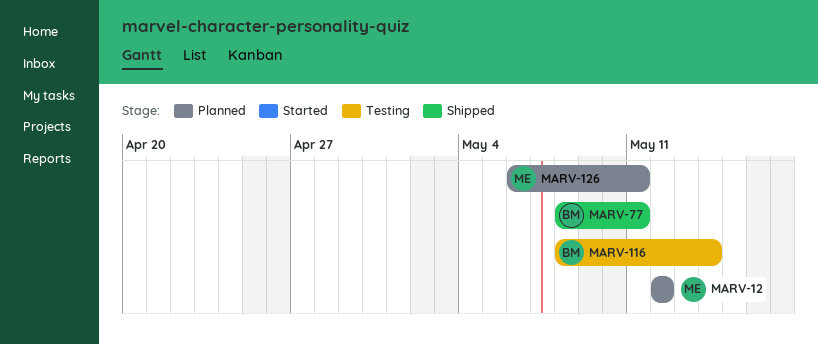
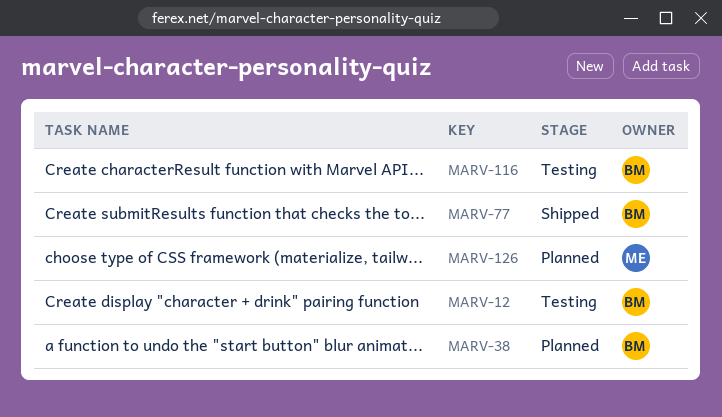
MARV-12, status: Planned -> Testing
MARV-12, owner: ME -> BM
MARV-38: none -> present

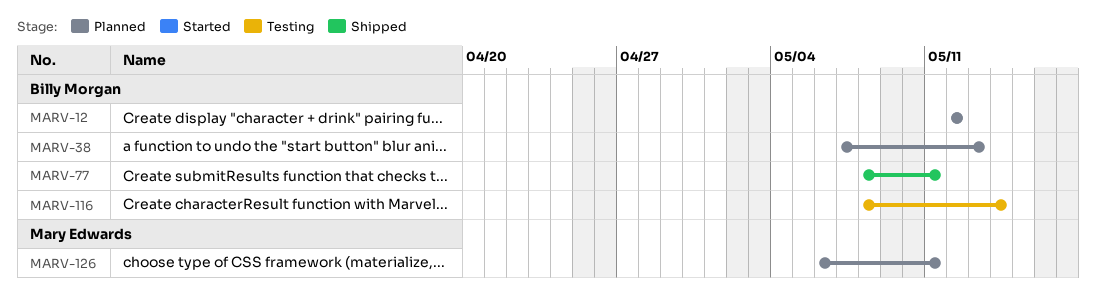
MARV-12, status: Testing -> Planned

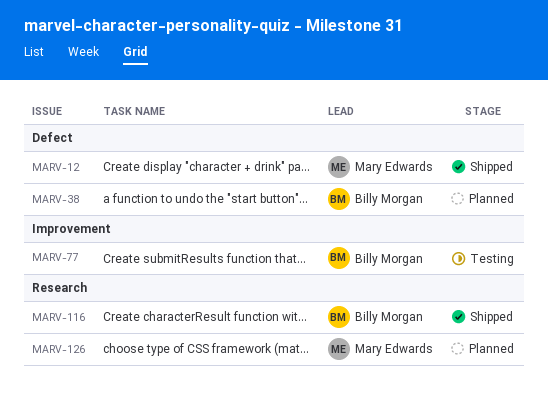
MARV-12, status: Planned -> Shipped
MARV-12, owner: Billy Morgan -> Mary Edwards
MARV-77, status: Shipped -> Testing
MARV-116, status: Testing -> Shipped

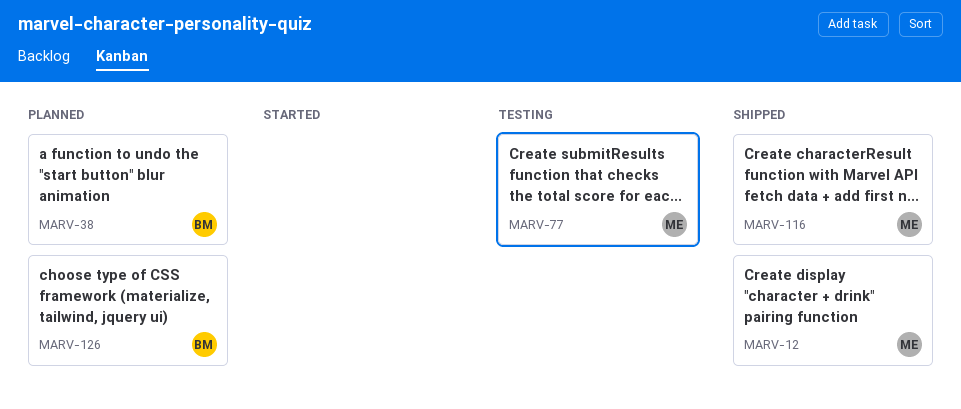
MARV-77, owner: Billy Morgan -> Mary Edwards
MARV-116, owner: Billy Morgan -> Mary Edwards
MARV-126, owner: Mary Edwards -> Billy Morgan

